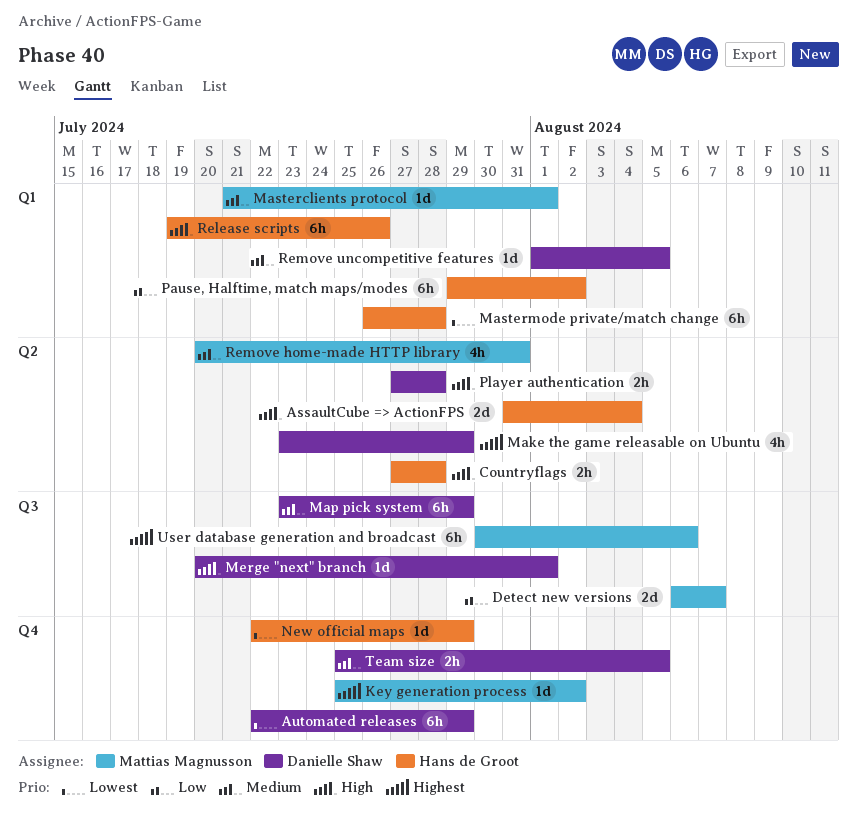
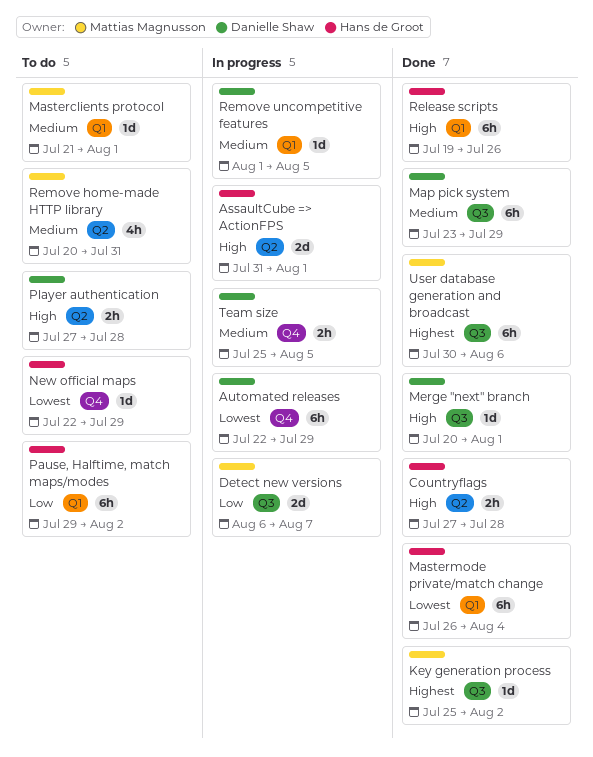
AssaultCube => ActionFPS, due: Aug 4 -> Aug 1
Key generation process, label: Q4 -> Q3
Make the game releasable on Ubuntu: present -> none
Mastermode private/match change, due: Jul 28 -> Aug 4

